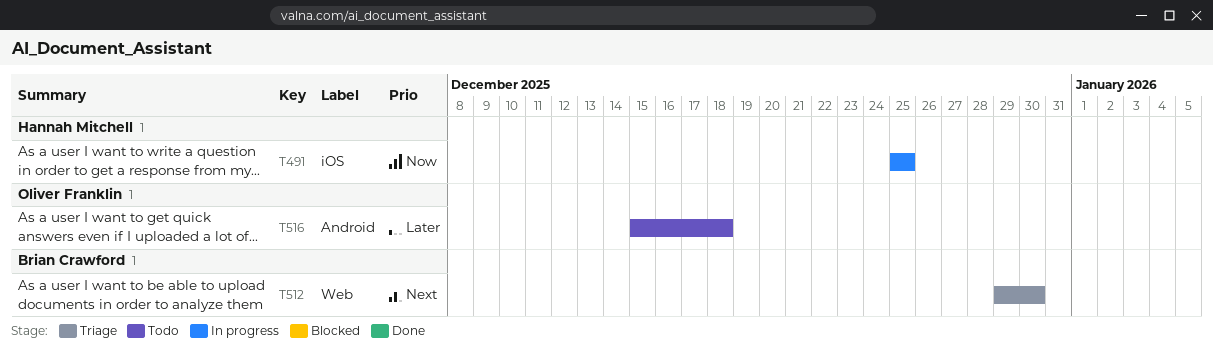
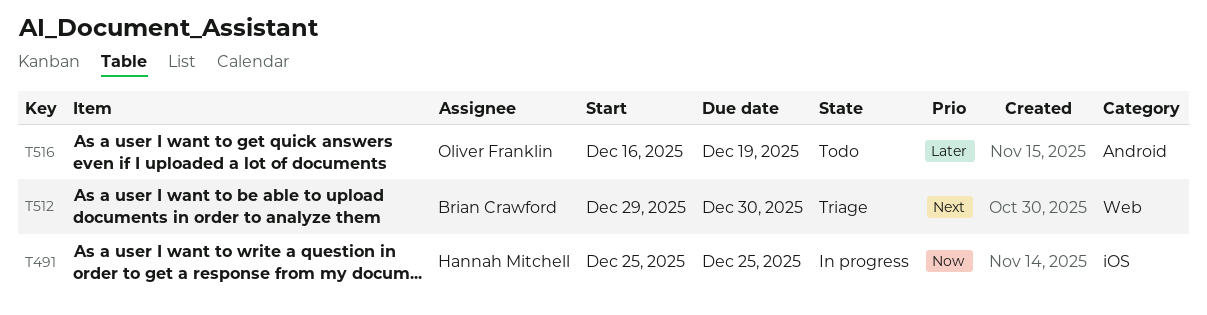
T516, start: Dec 15 -> Dec 16
T516, due: Dec 18 -> Dec 19

